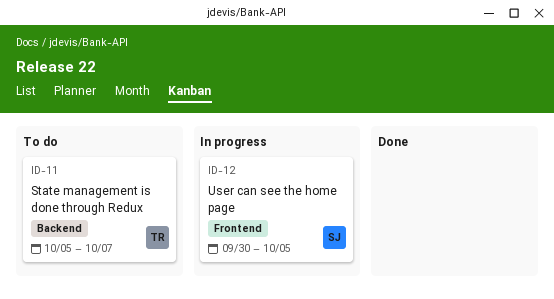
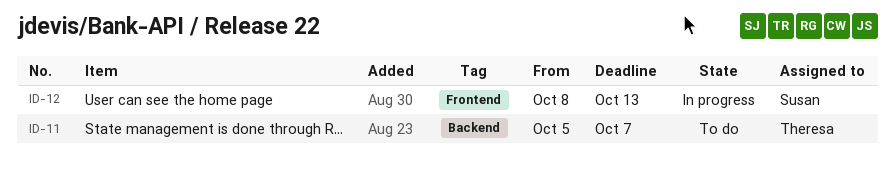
ID-12, start: Sep 30 -> Oct 8
ID-12, due: Oct 5 -> Oct 13

